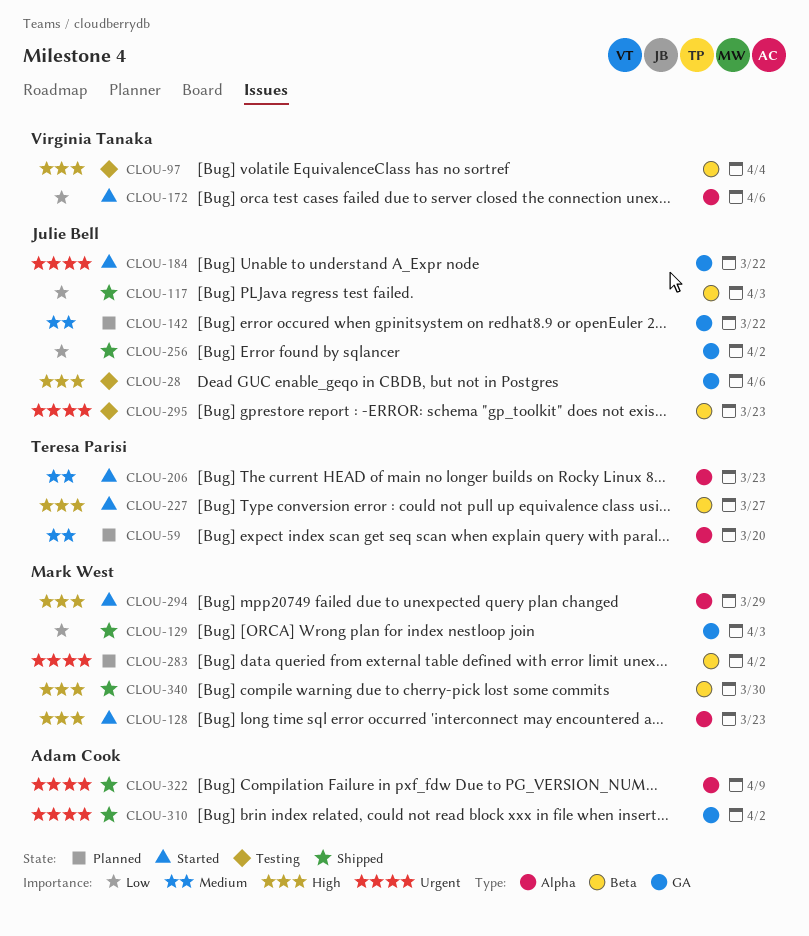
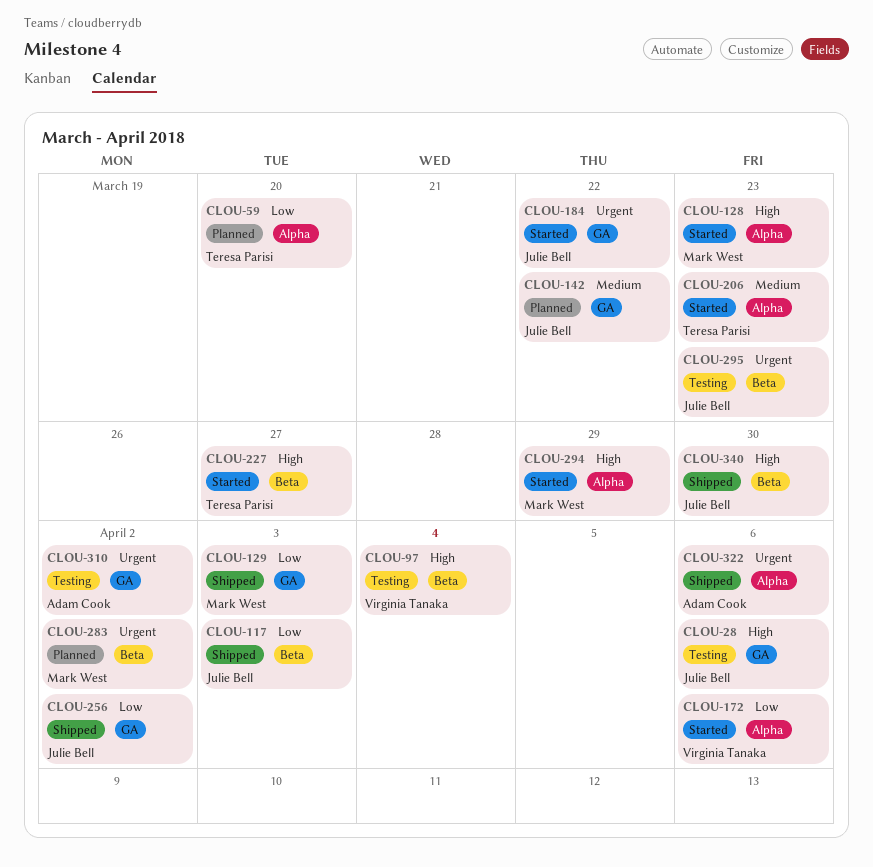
CLOU-59, priority: Medium -> Low
CLOU-310, status: Shipped -> Testing
CLOU-322, due: Apr 9 -> Apr 6
CLOU-340, owner: Mark West -> Julie Bell

